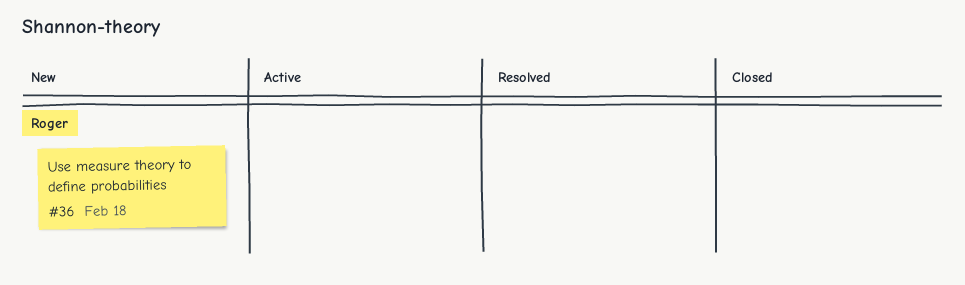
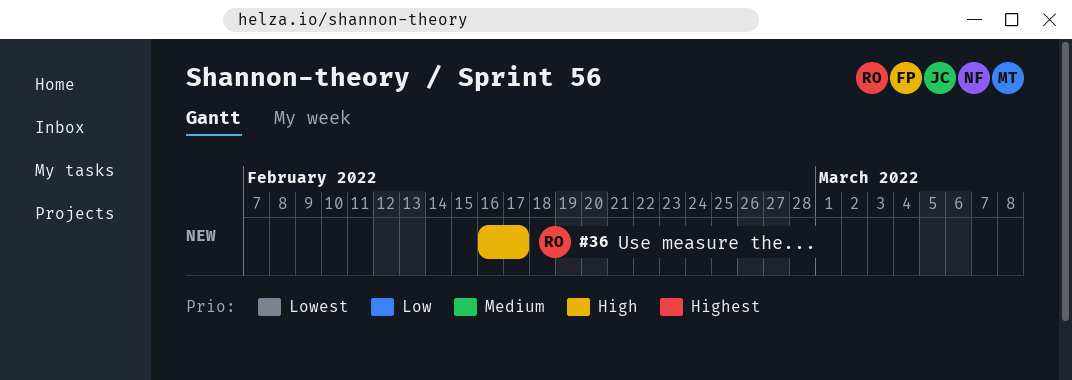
#36, due: Feb 18 -> Feb 17

